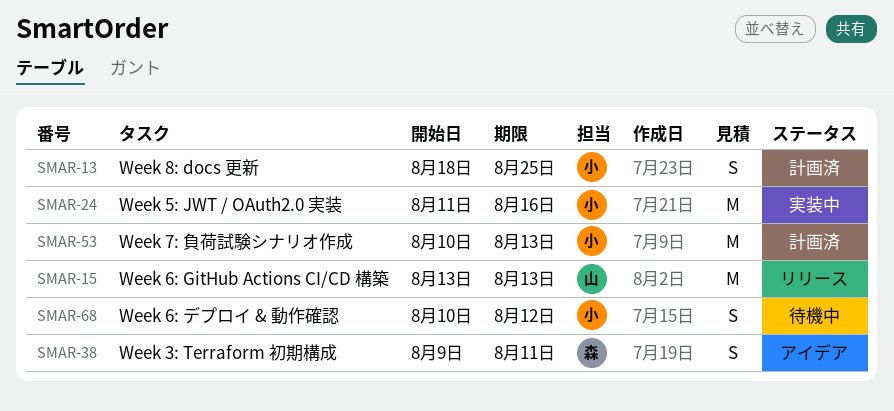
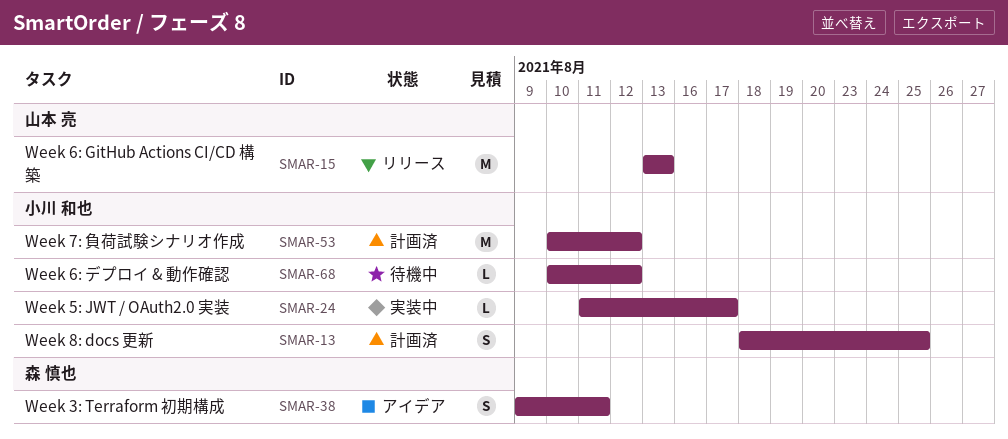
SMAR-24, estimate: M -> L
SMAR-24, due: Aug 16 -> Aug 17
SMAR-53, due: Aug 13 -> Aug 12
SMAR-68, estimate: S -> L

